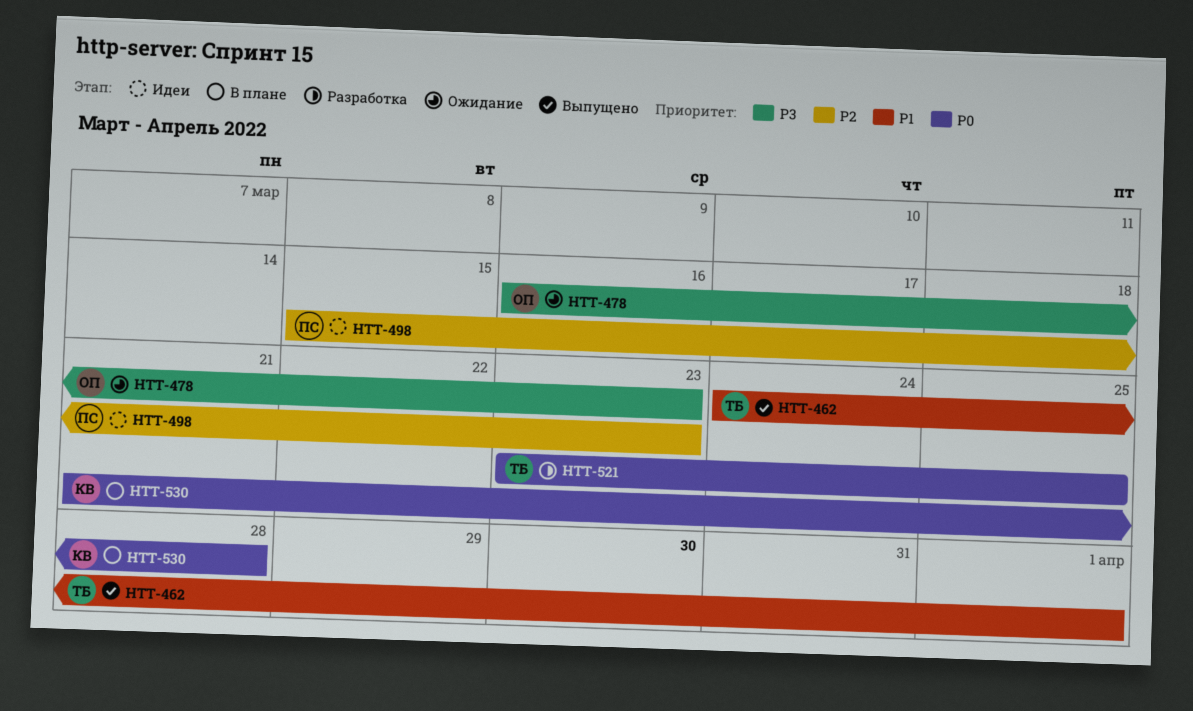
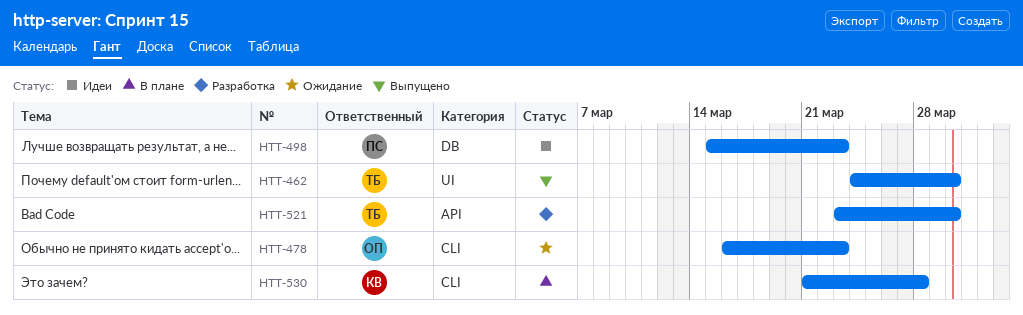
HTT-462, due: Apr 1 -> Mar 30
HTT-521, due: Mar 25 -> Mar 30

